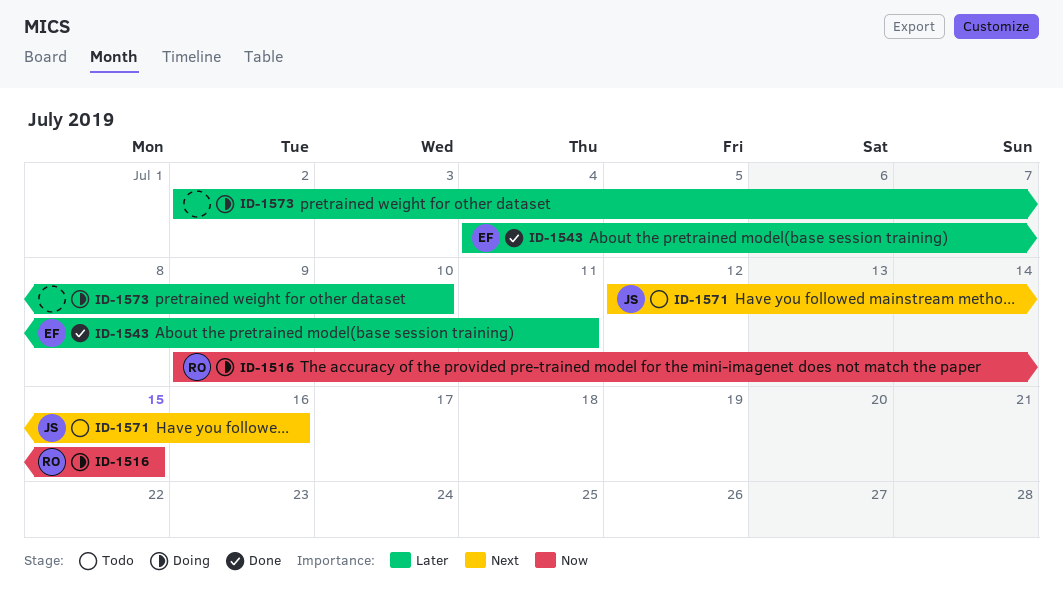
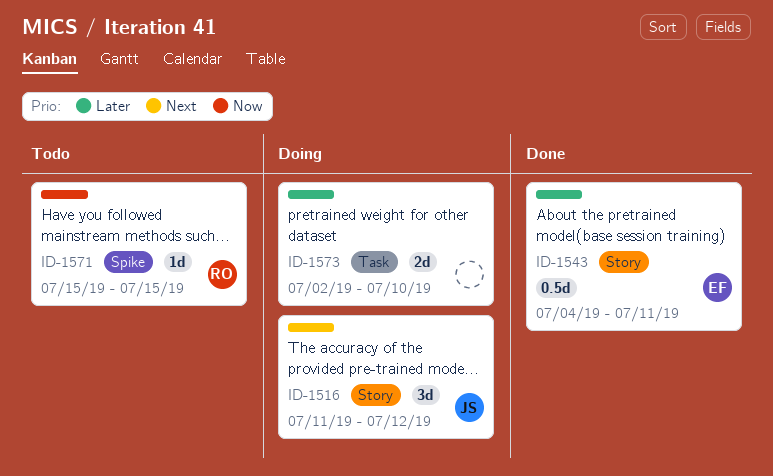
ID-1516, owner: RO -> JS
ID-1516, priority: Now -> Next
ID-1516, start: Jul 9 -> Jul 11
ID-1516, due: Jul 15 -> Jul 12
ID-1571, owner: JS -> RO
ID-1571, priority: Next -> Now
ID-1571, start: Jul 12 -> Jul 15
ID-1571, due: Jul 16 -> Jul 15

